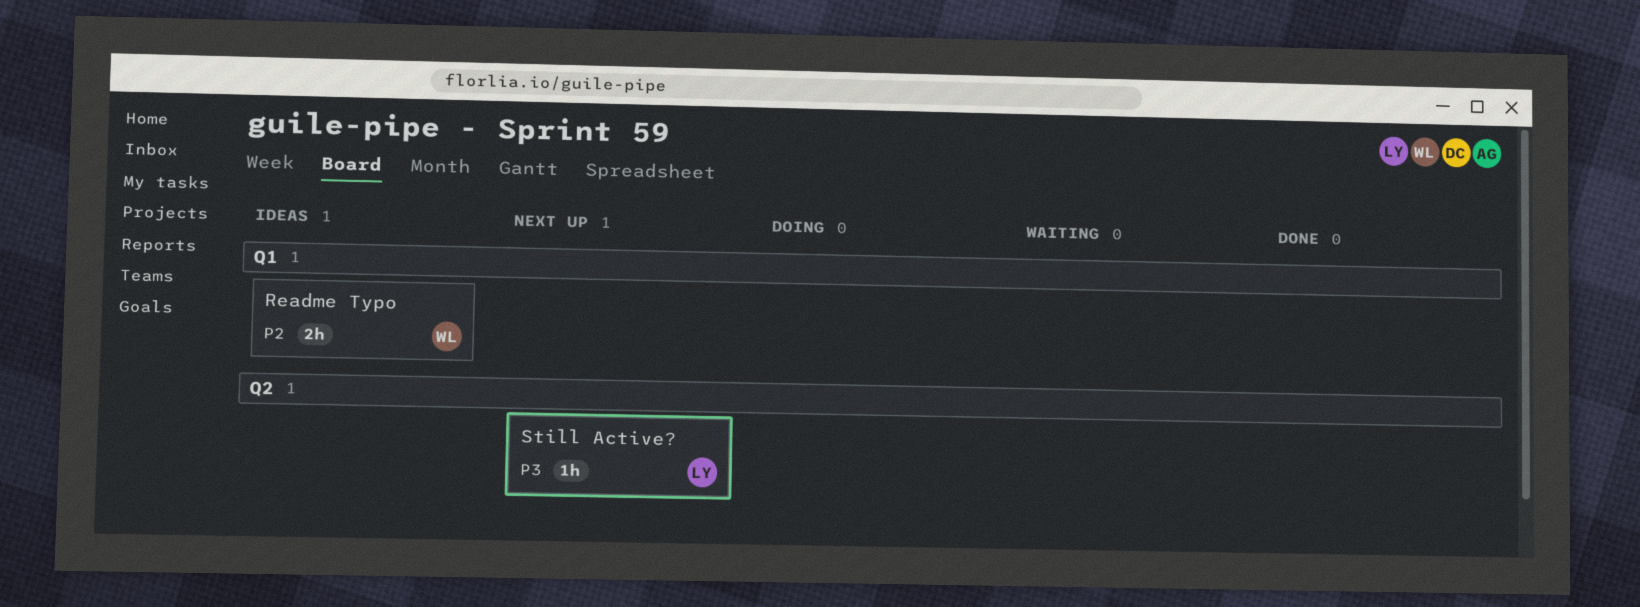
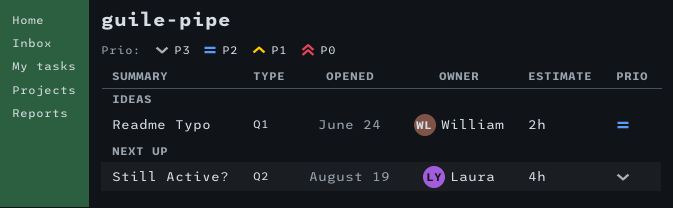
Still Active?, estimate: 1h -> 4h

